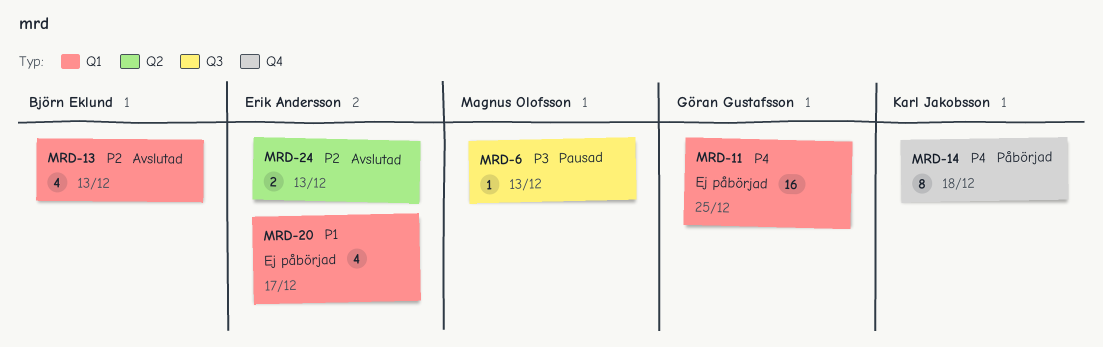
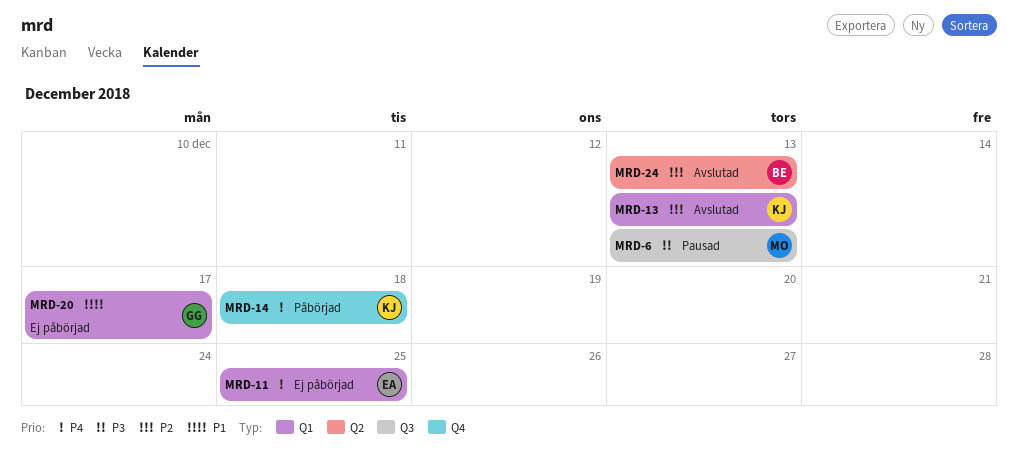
MRD-11, owner: Göran Gustafsson -> Erik Andersson
MRD-13, owner: Björn Eklund -> Karl Jakobsson
MRD-20, owner: Erik Andersson -> Göran Gustafsson
MRD-24, owner: Erik Andersson -> Björn Eklund

